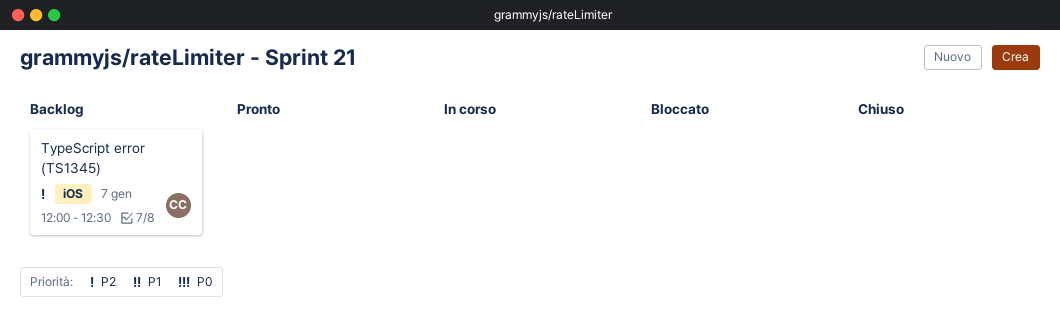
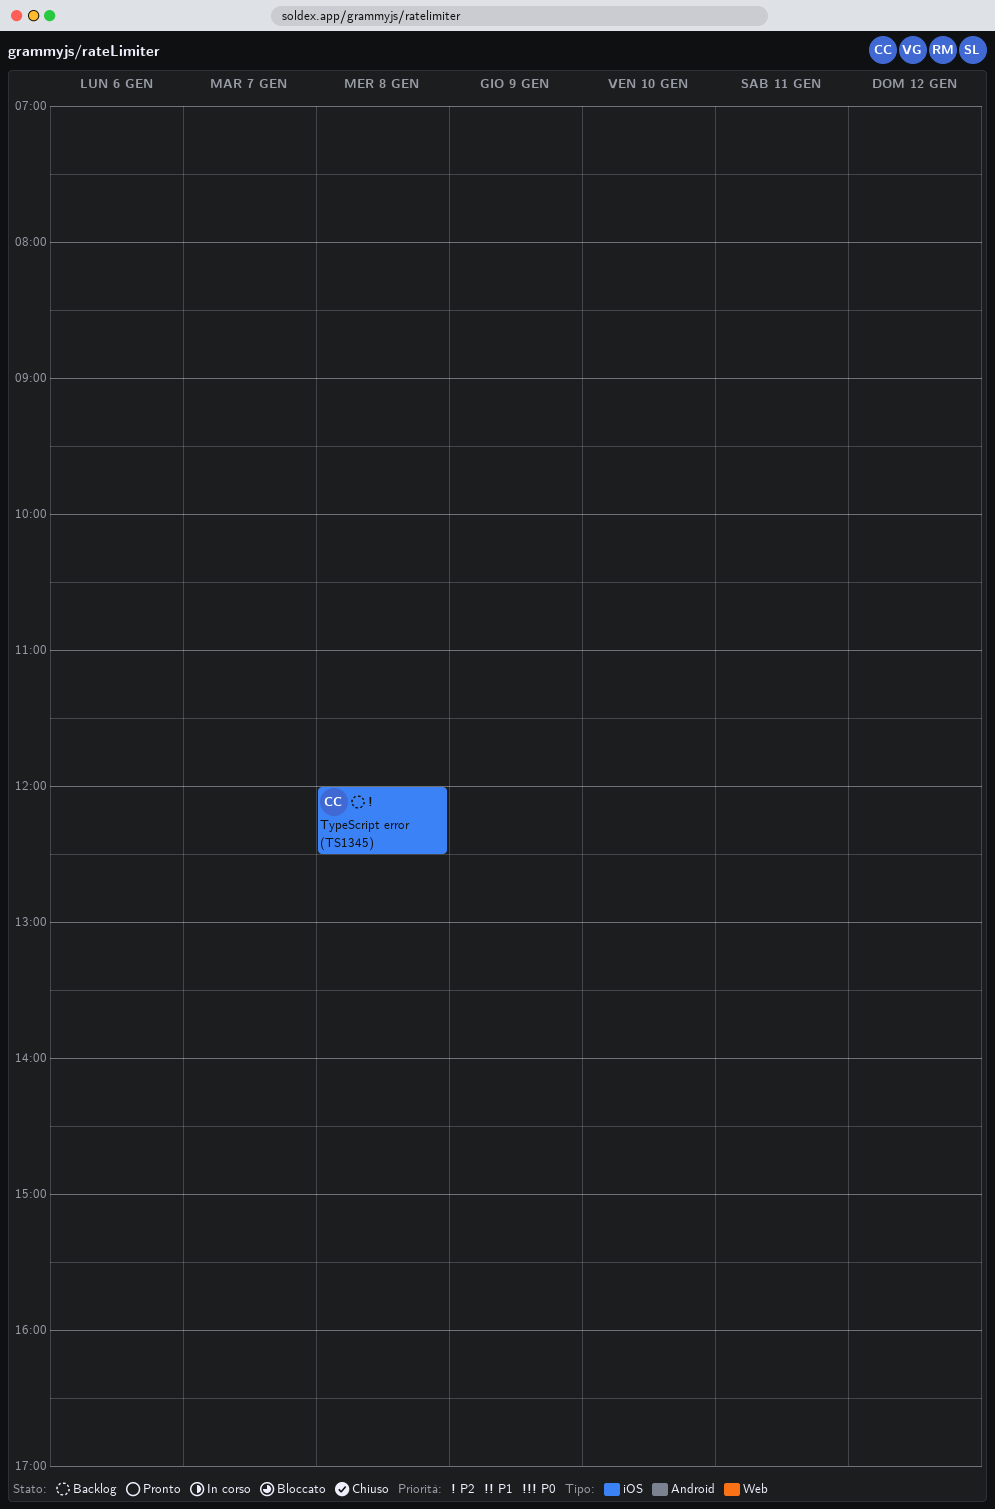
TypeScript error (TS1345), day: Jan 7 -> Jan 8

